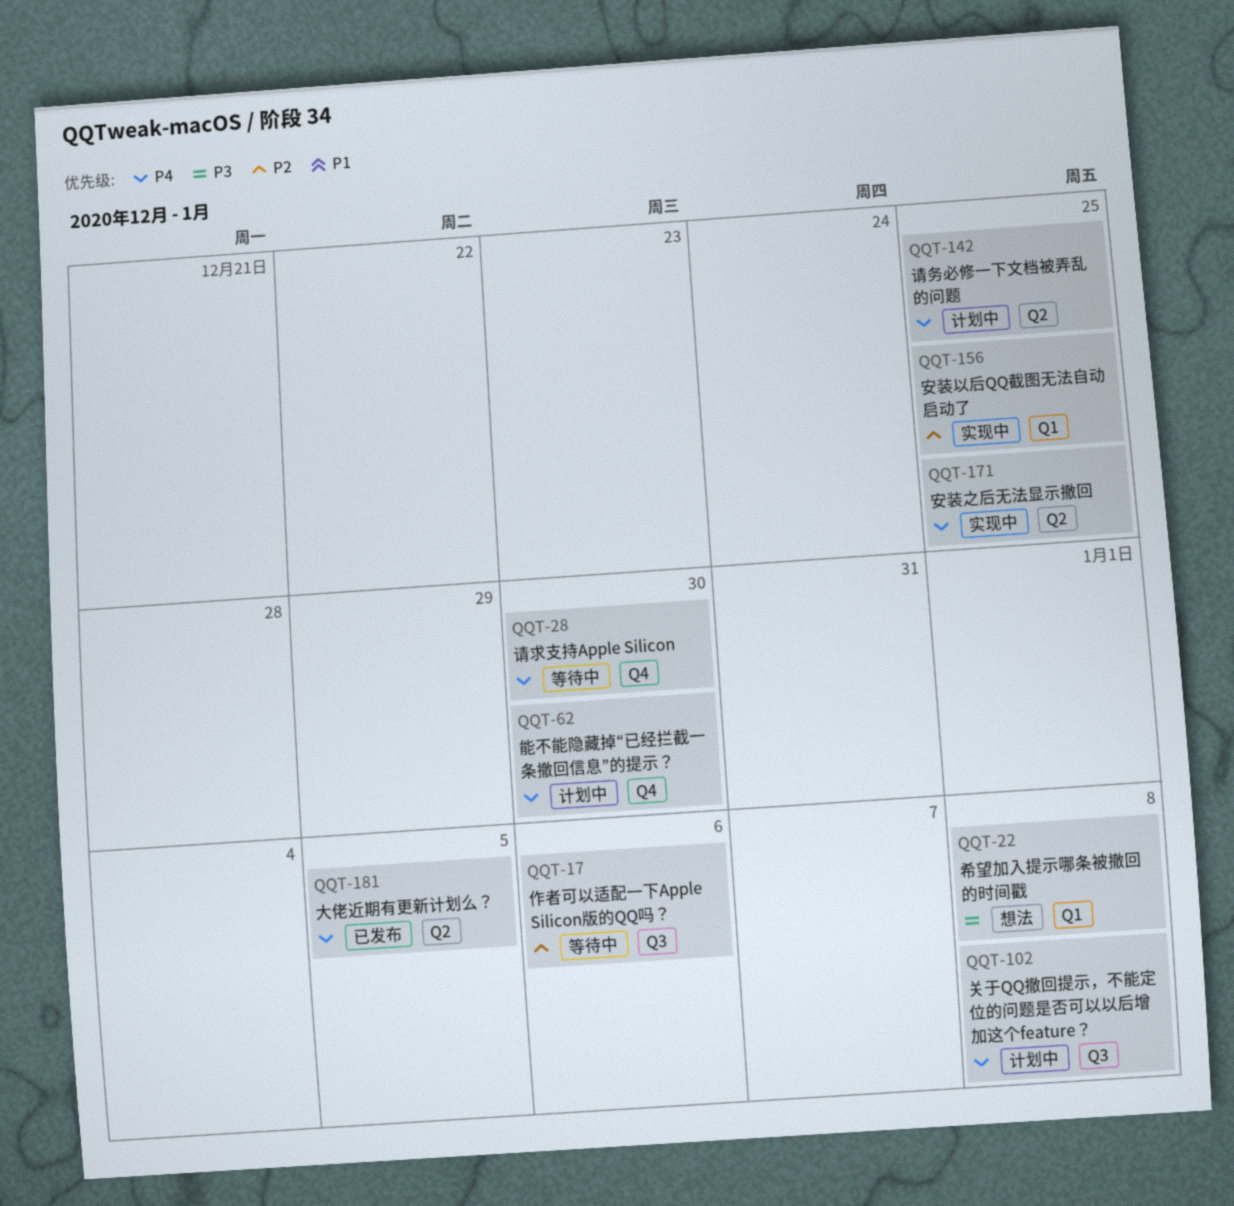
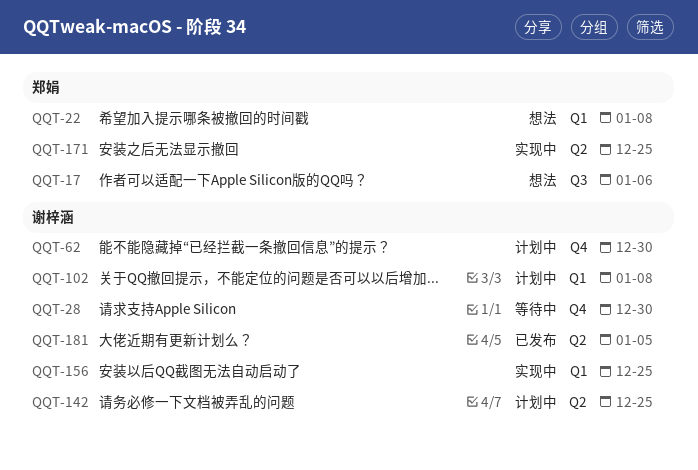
QQT-17, status: 等待中 -> 想法
QQT-102, label: Q3 -> Q1

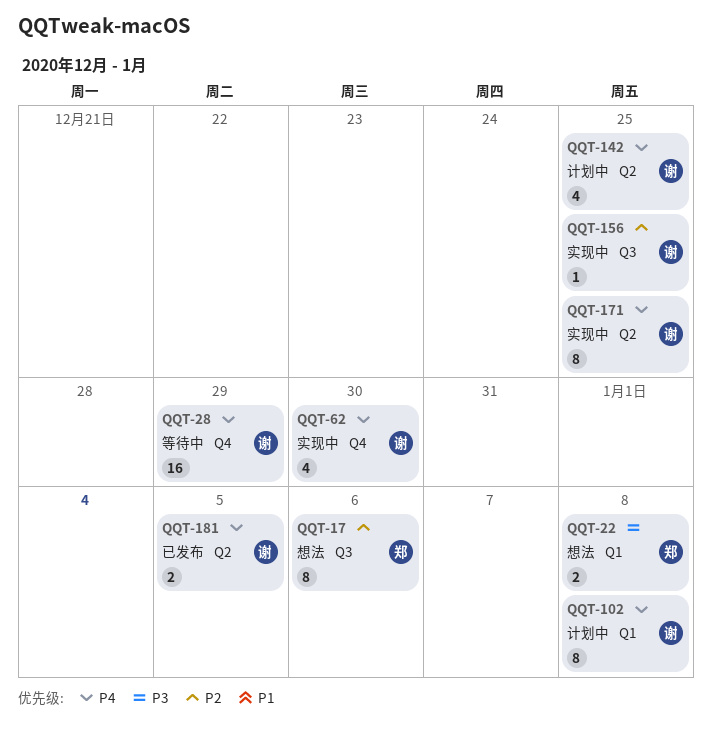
QQT-28, due: Dec 30 -> Dec 29
QQT-62, status: 计划中 -> 实现中
QQT-156, label: Q1 -> Q3
QQT-171, owner: 郑娟 -> 谢梓涵

